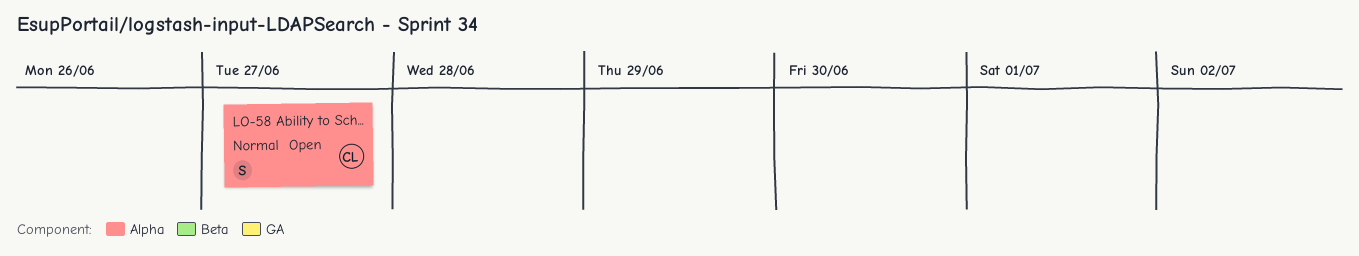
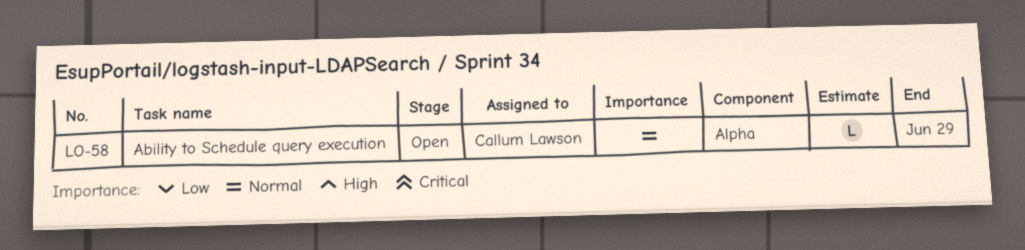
LO-58, estimate: S -> L
LO-58, due: Jun 27 -> Jun 29

